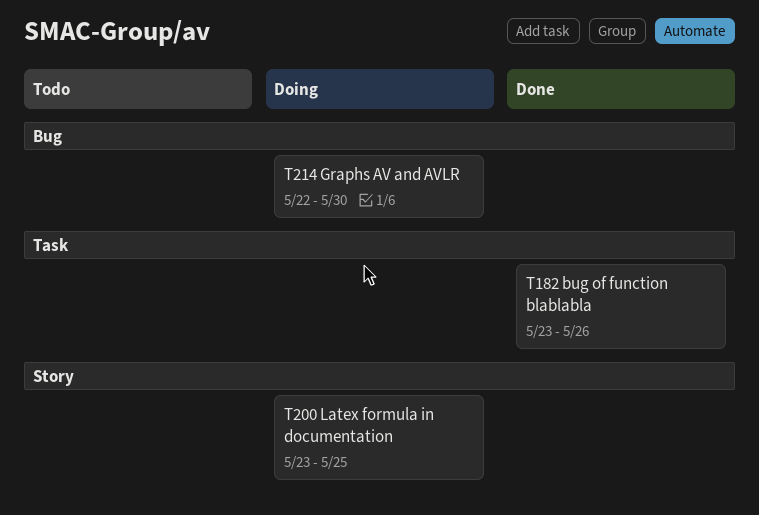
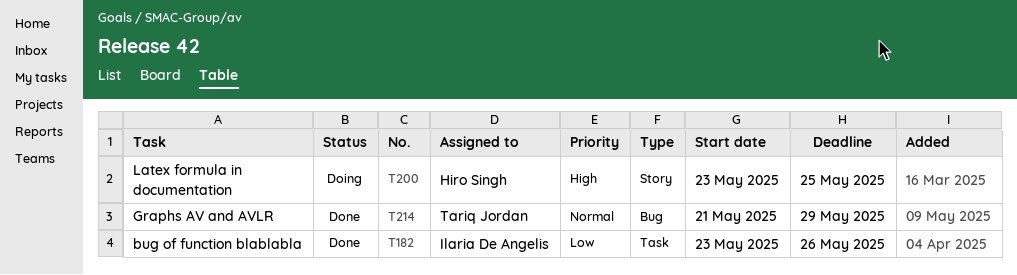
T214, status: Doing -> Done
T214, start: May 22 -> May 21
T214, due: May 30 -> May 29

